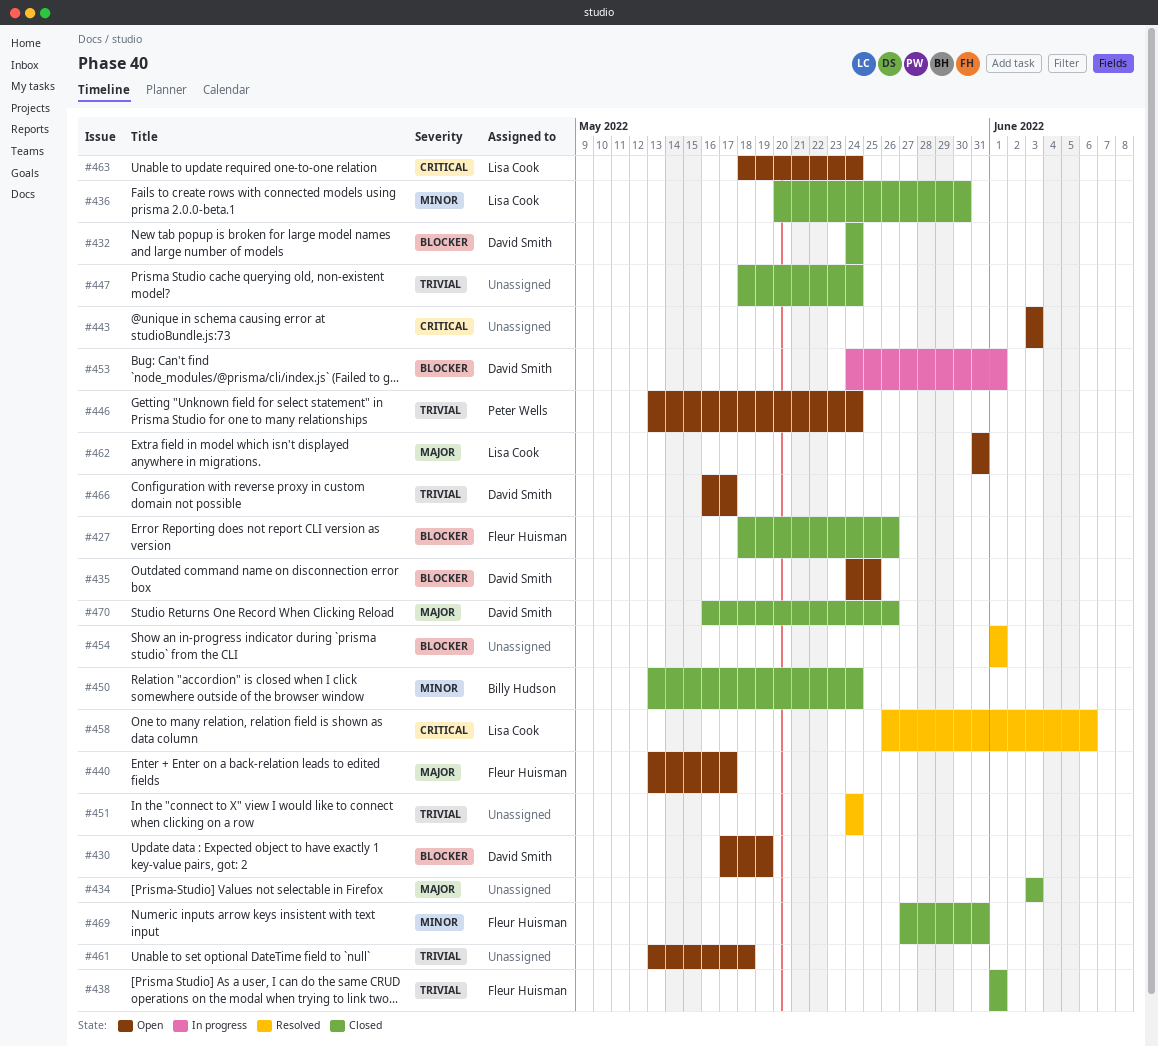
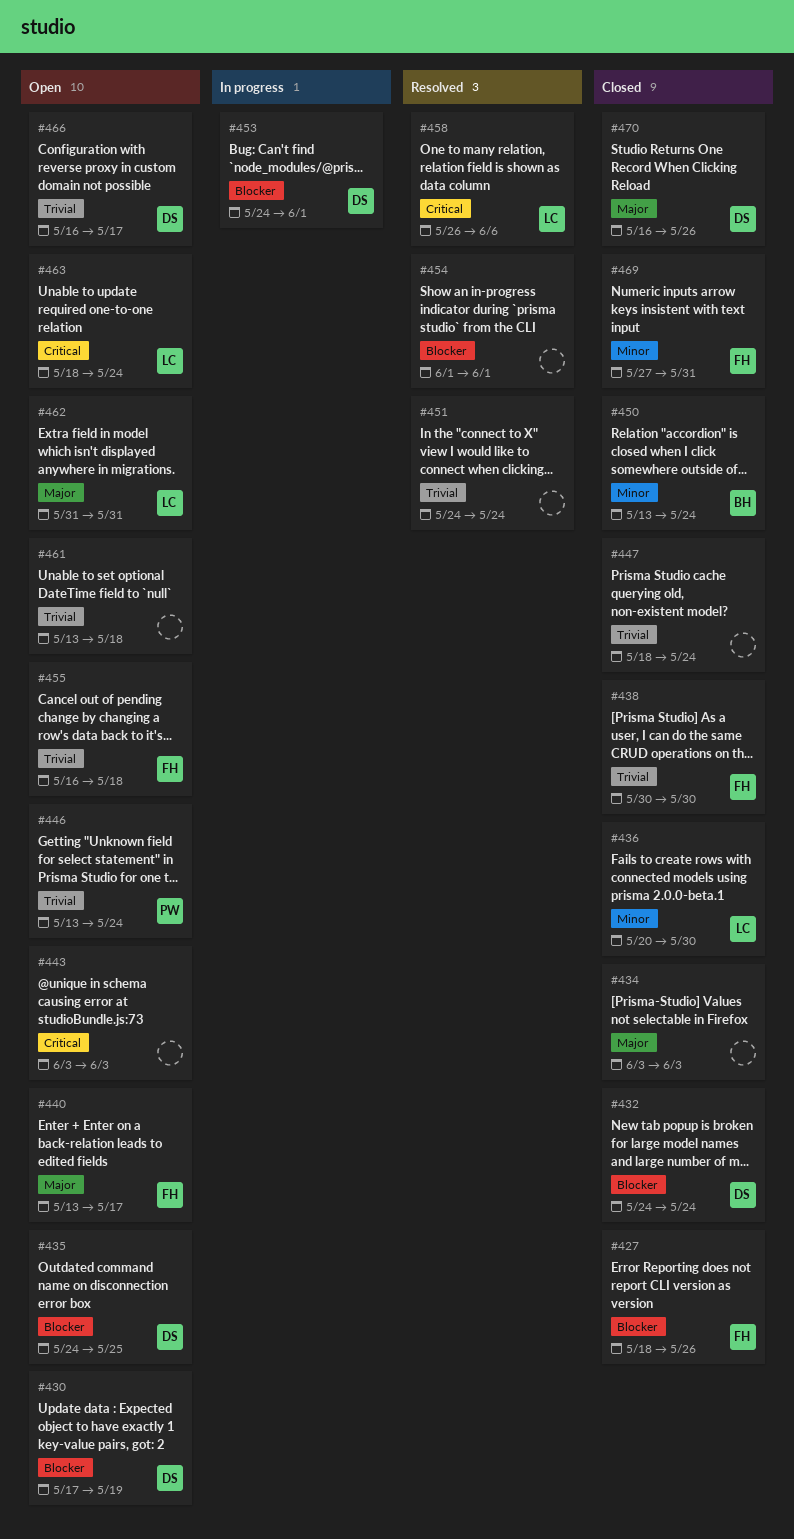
#438, start: Jun 1 -> May 30
#438, due: Jun 1 -> May 30
#455: none -> present

